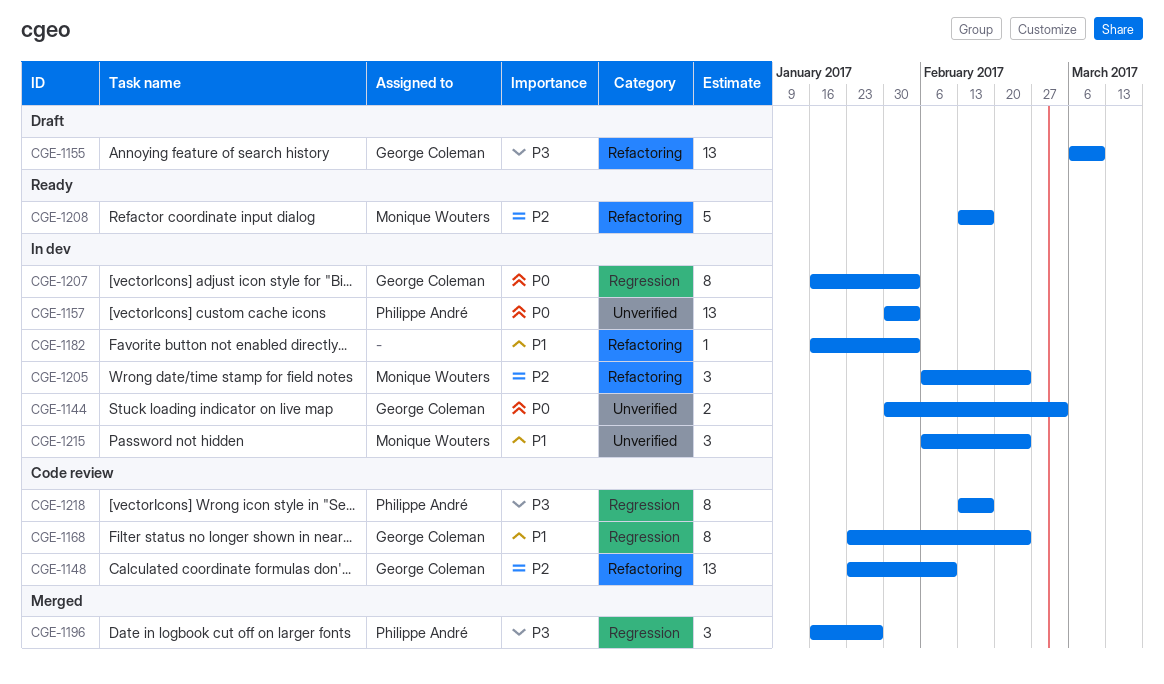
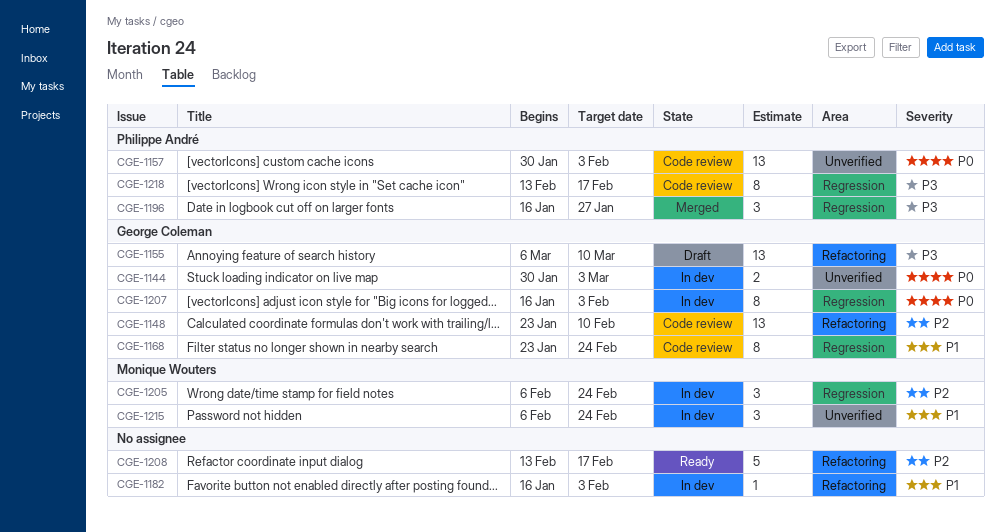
CGE-1157, status: In dev -> Code review
CGE-1205, label: Refactoring -> Regression
CGE-1208, owner: Monique Wouters -> none

